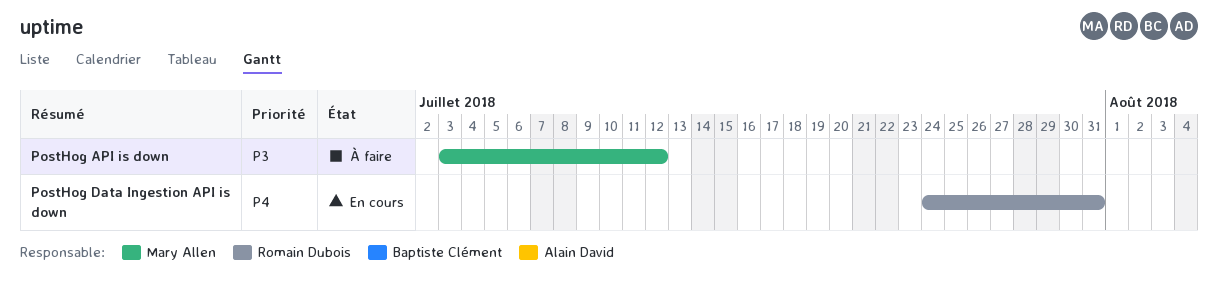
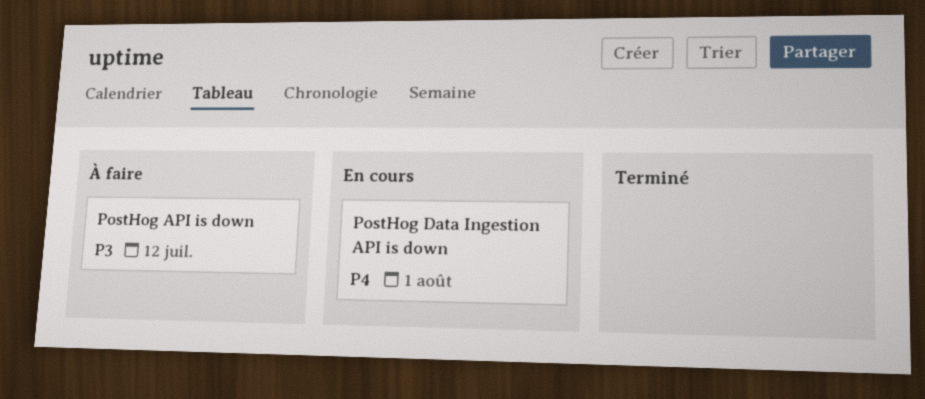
PostHog Data Ingestion API is down, due: Jul 31 -> Aug 1

